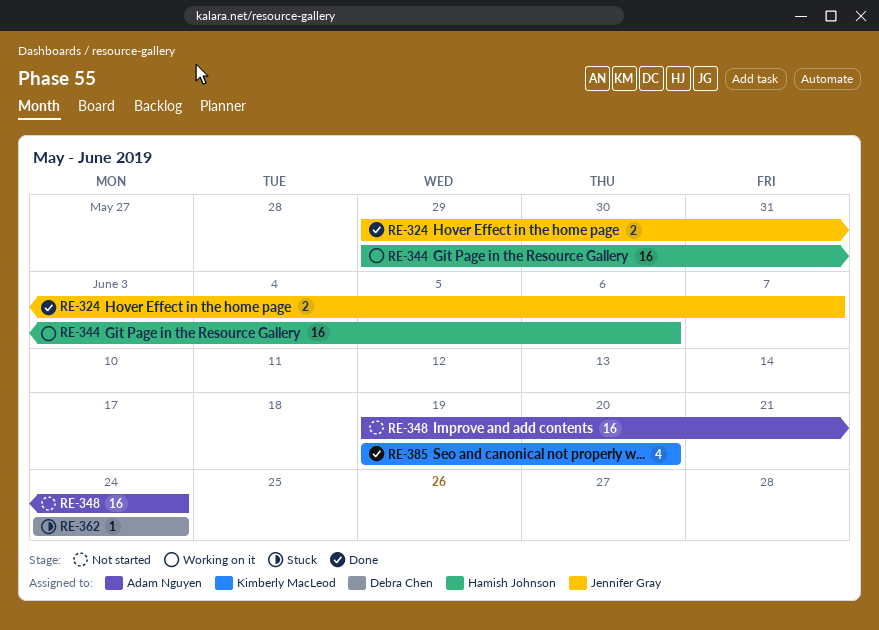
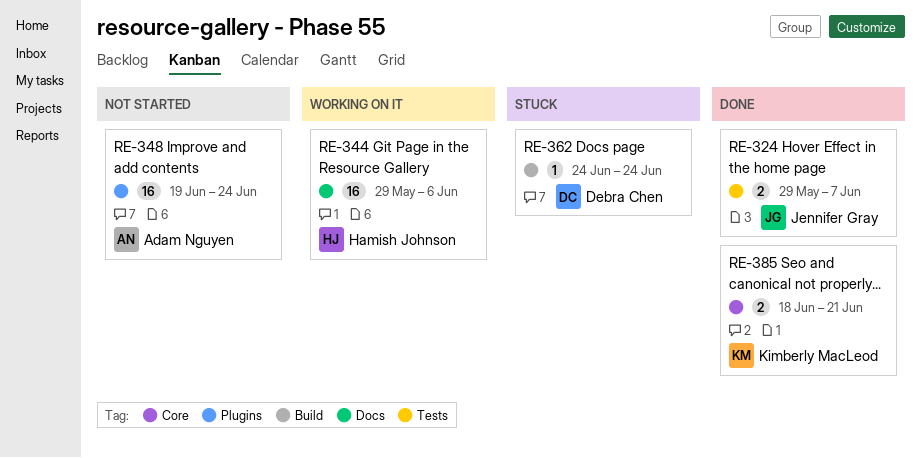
RE-385, estimate: 4 -> 2
RE-385, start: Jun 19 -> Jun 18
RE-385, due: Jun 20 -> Jun 21

